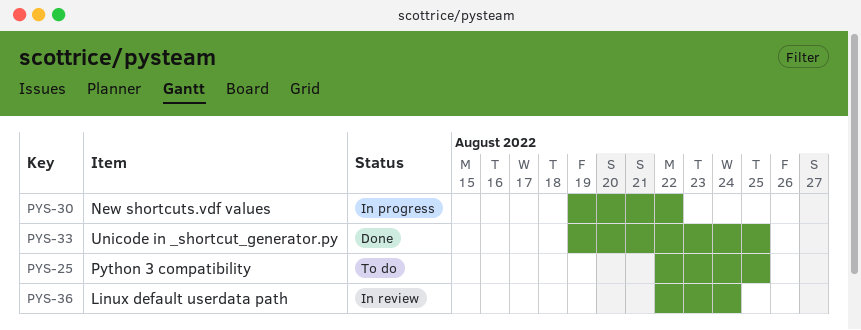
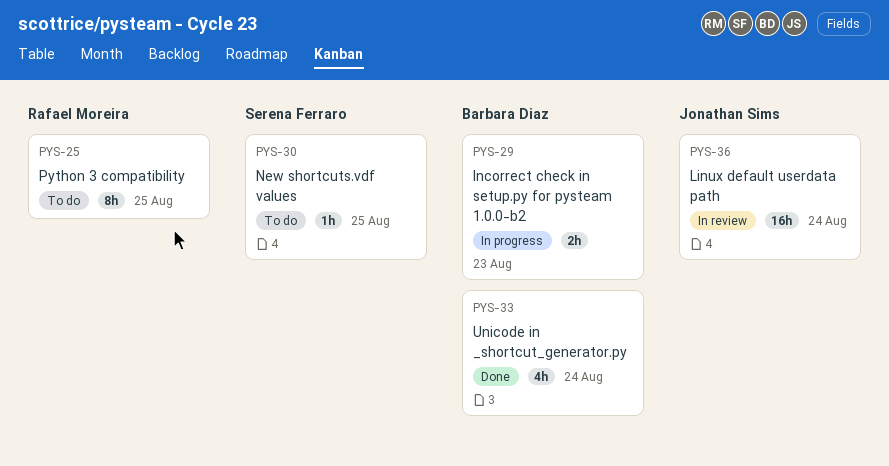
PYS-29: none -> present
PYS-30, status: In progress -> To do
PYS-30, due: Aug 22 -> Aug 25
PYS-33, due: Aug 25 -> Aug 24

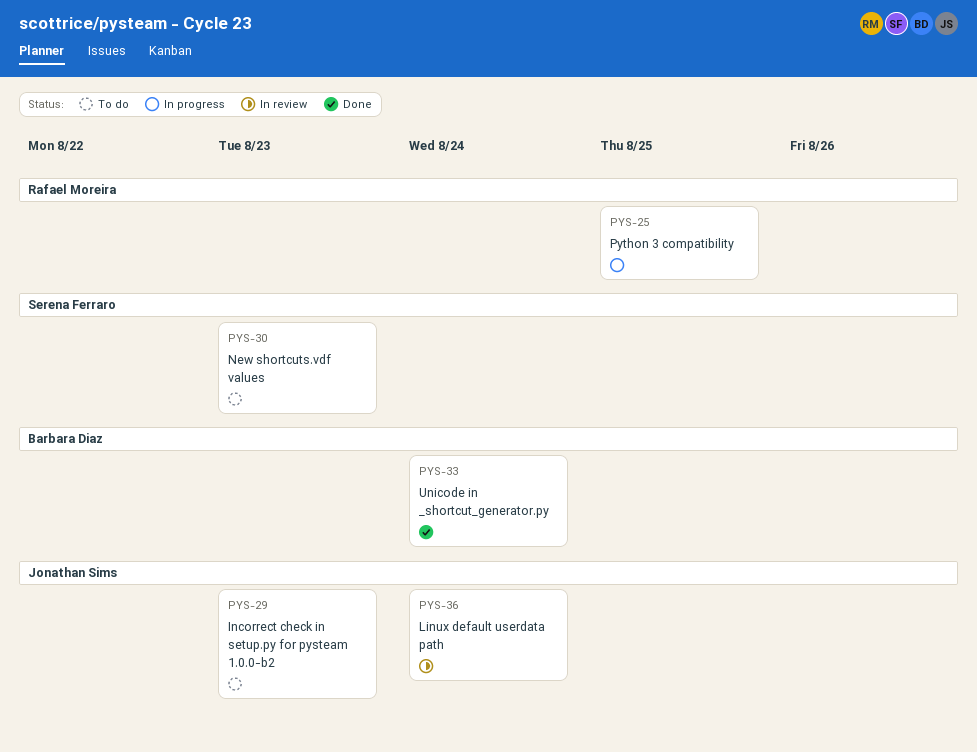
PYS-25, status: To do -> In progress
PYS-29, status: In progress -> To do
PYS-29, owner: Barbara Diaz -> Jonathan Sims
PYS-30, due: Aug 25 -> Aug 23

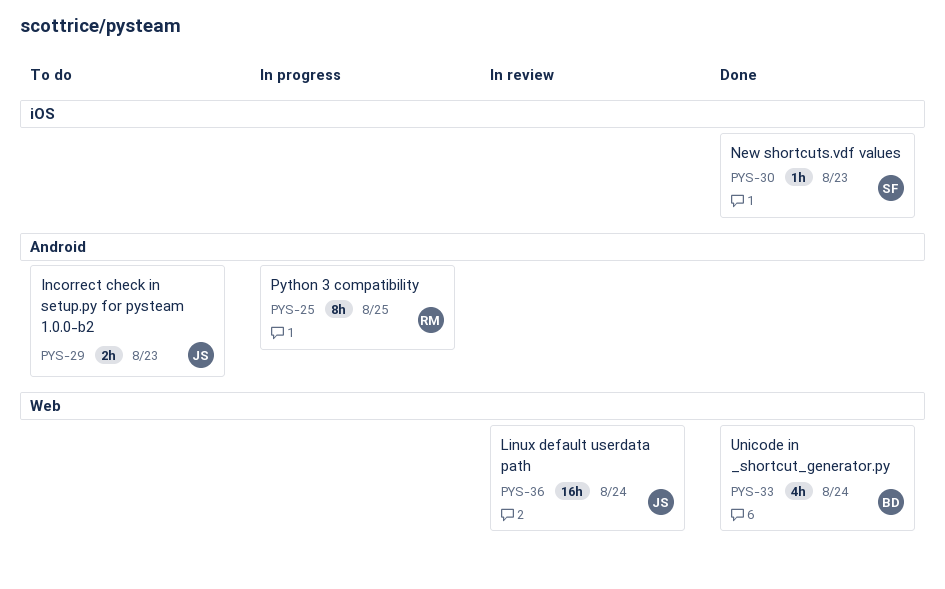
PYS-30, status: To do -> Done

